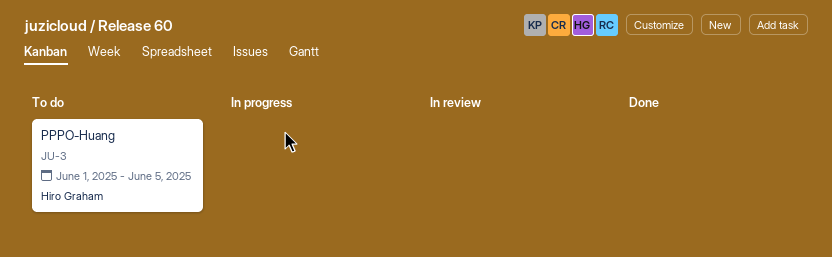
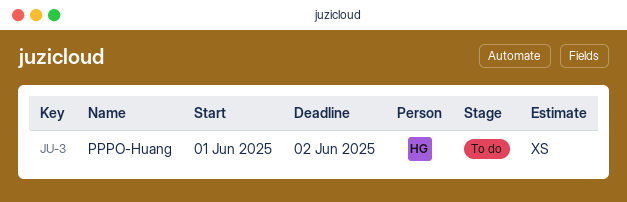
JU-3, due: Jun 5 -> Jun 2

